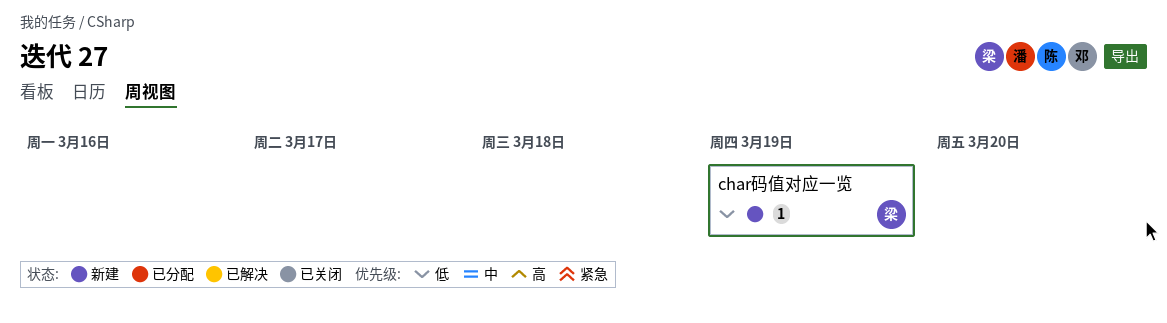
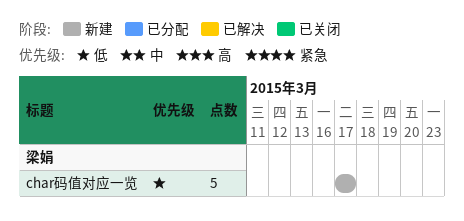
char码值对应一览, estimate: 1 -> 5
char码值对应一览, due: Mar 19 -> Mar 17

